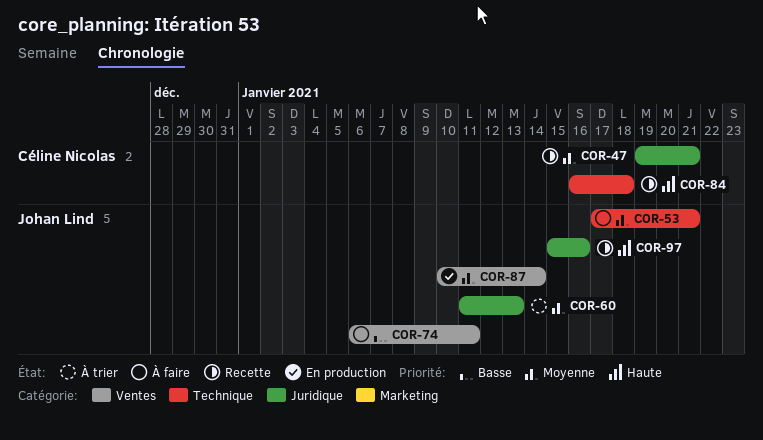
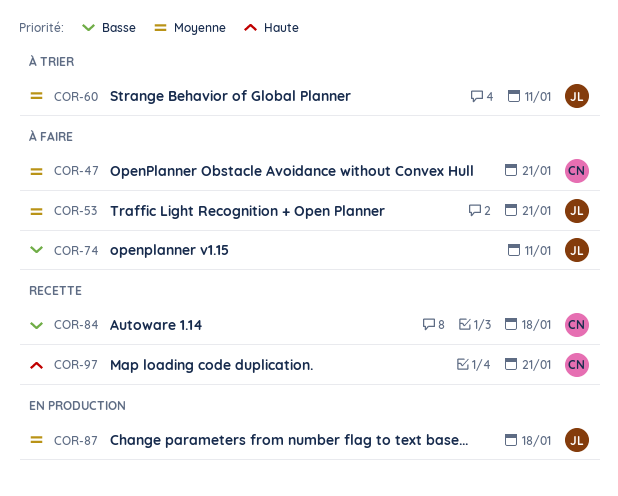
COR-47, status: Recette -> À faire
COR-60, due: Jan 13 -> Jan 11
COR-84, priority: Haute -> Basse
COR-87, due: Jan 14 -> Jan 18
COR-97, owner: Johan Lind -> Céline Nicolas
COR-97, due: Jan 16 -> Jan 21

